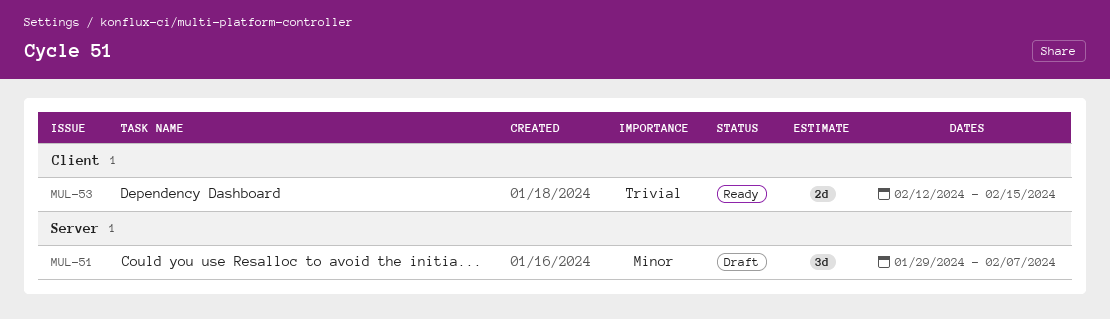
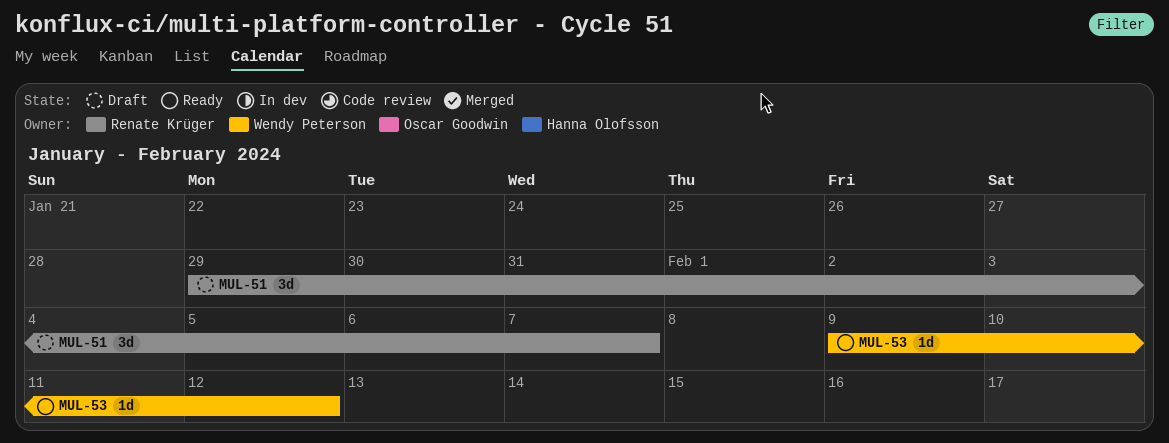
MUL-53, estimate: 2d -> 1d
MUL-53, start: Feb 12 -> Feb 9
MUL-53, due: Feb 15 -> Feb 12

